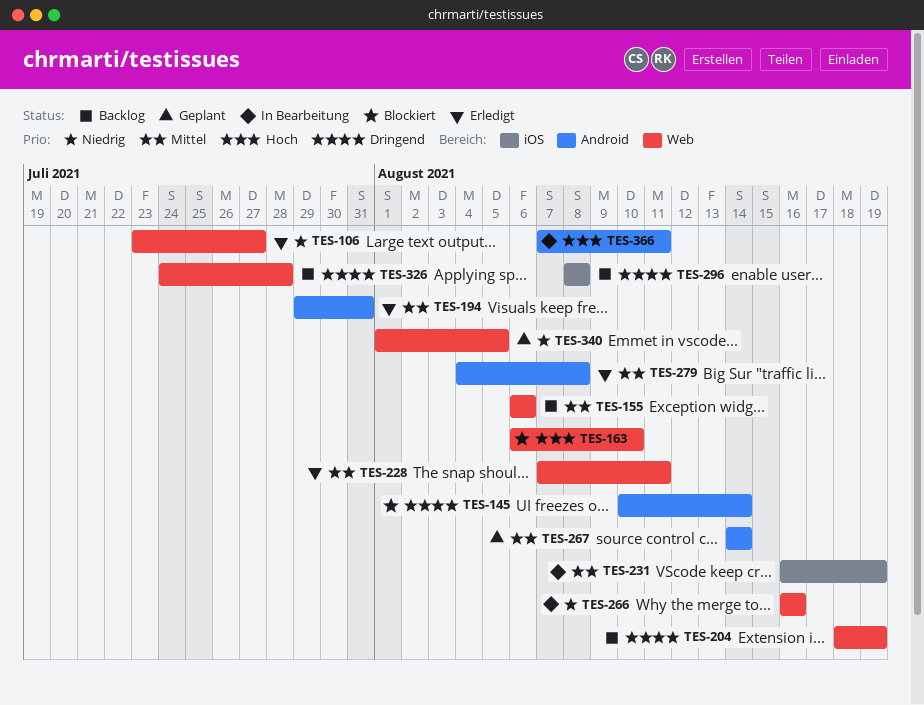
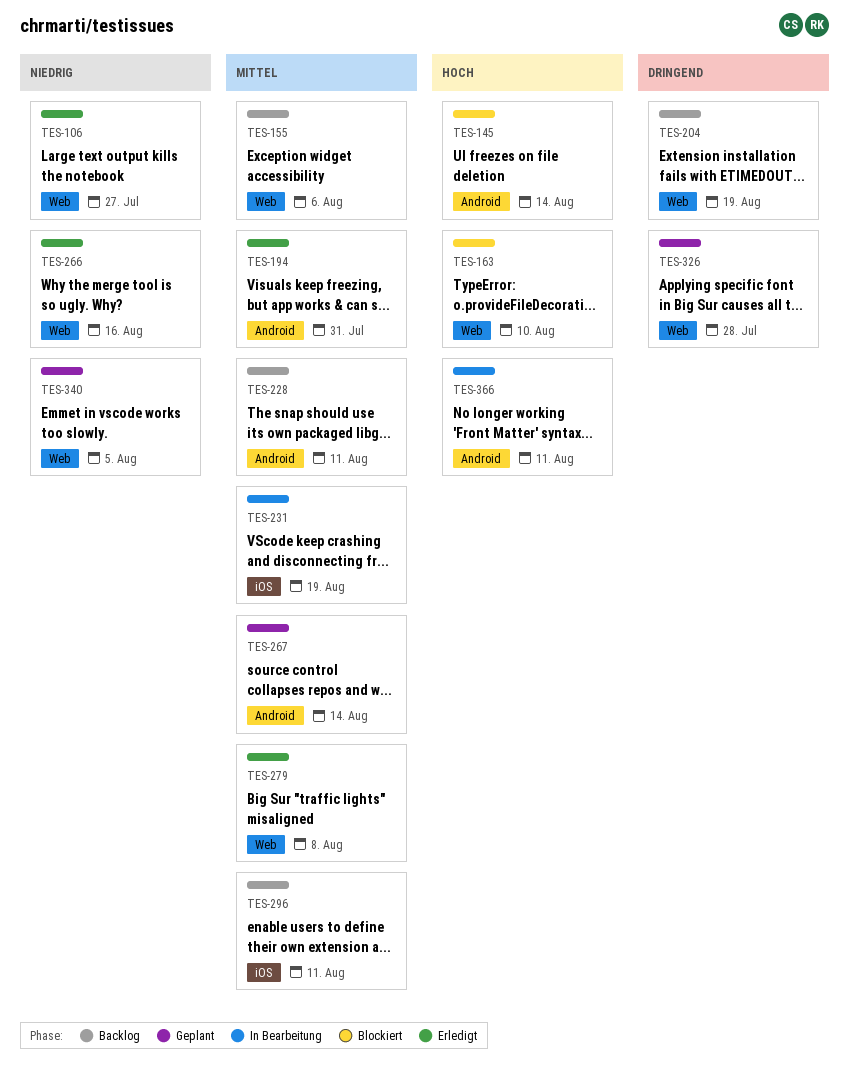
TES-145, priority: Dringend -> Hoch
TES-228, status: Erledigt -> Backlog
TES-228, label: Web -> Android
TES-266, status: In Bearbeitung -> Erledigt
TES-279, label: Android -> Web
TES-296, priority: Dringend -> Mittel
TES-296, due: Aug 8 -> Aug 11
TES-326, status: Backlog -> Geplant

